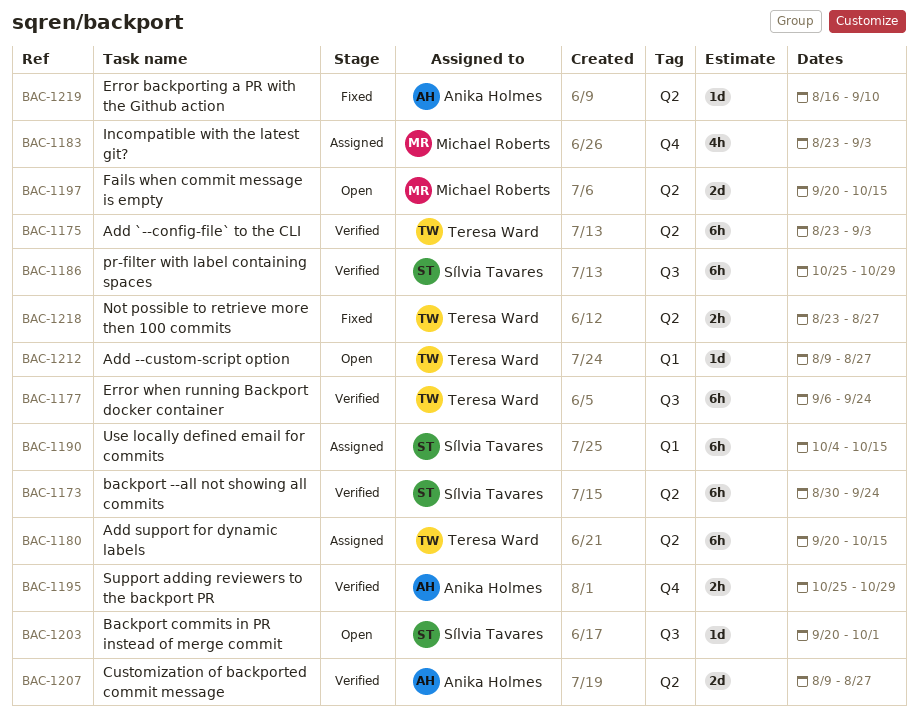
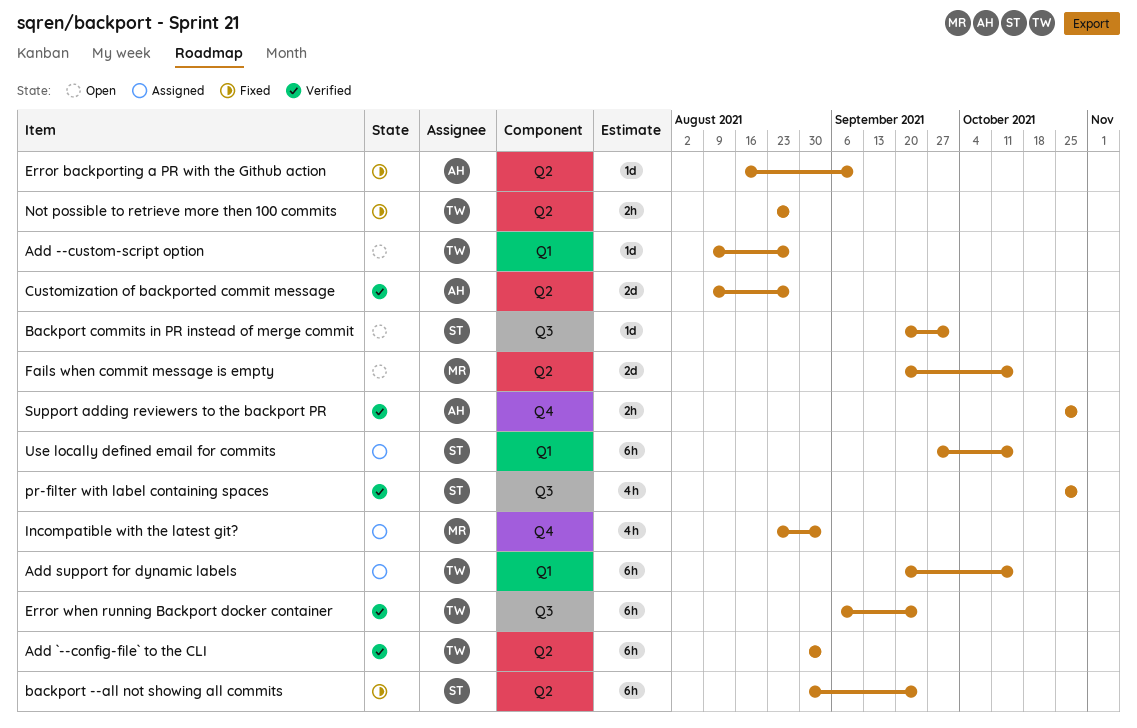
Add `--config-file` to the CLI, start: Aug 23 -> Aug 30
Add support for dynamic labels, label: Q2 -> Q1
backport --all not showing all commits, status: Verified -> Fixed
pr-filter with label containing spaces, estimate: 6h -> 4h
Use locally defined email for commits, start: Oct 4 -> Sep 27

